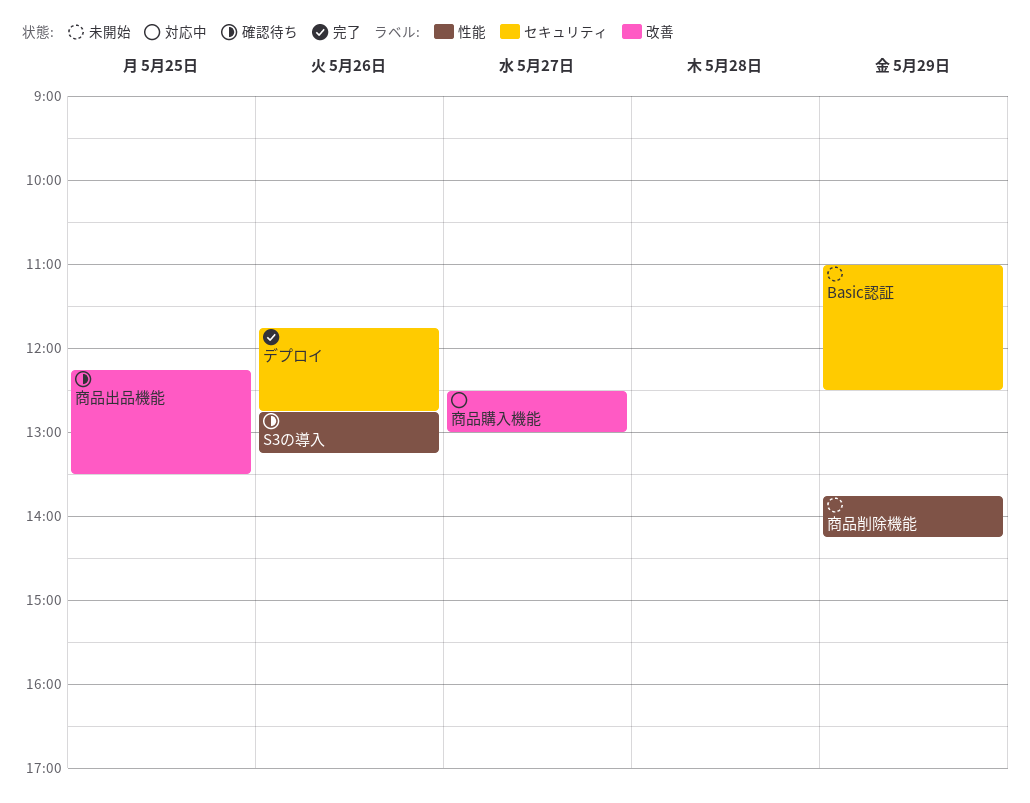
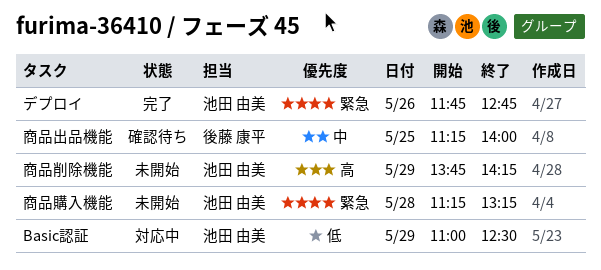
Basic認証, status: 未開始 -> 対応中
S3の導入: present -> none
商品出品機能, begins: 12:15 -> 11:15
商品出品機能, ends: 13:30 -> 14:00
商品購入機能, status: 対応中 -> 未開始
商品購入機能, day: May 27 -> May 28
商品購入機能, begins: 12:30 -> 11:15
商品購入機能, ends: 13:00 -> 13:15

